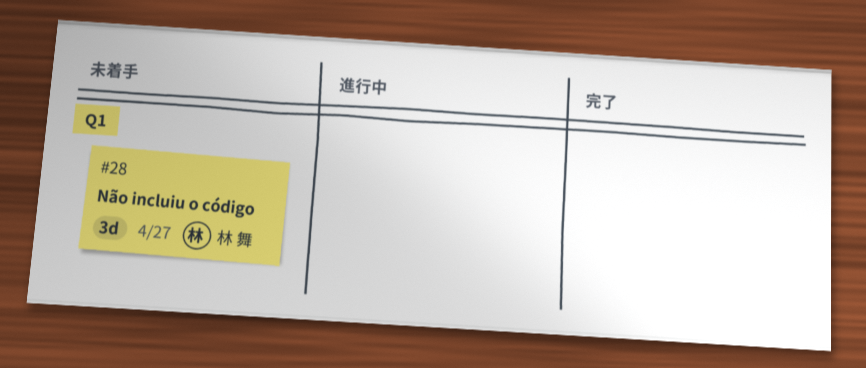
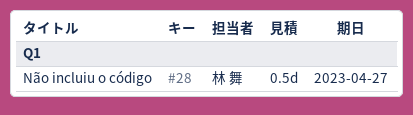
#28, estimate: 3d -> 0.5d

